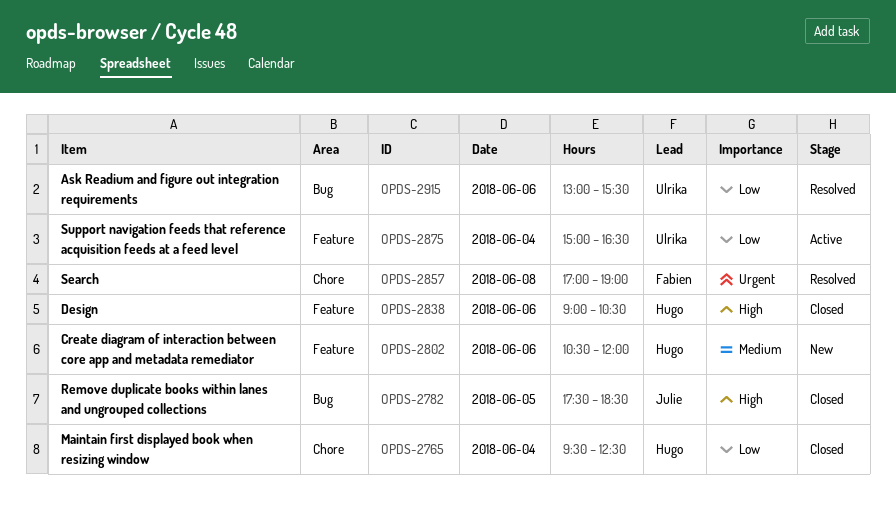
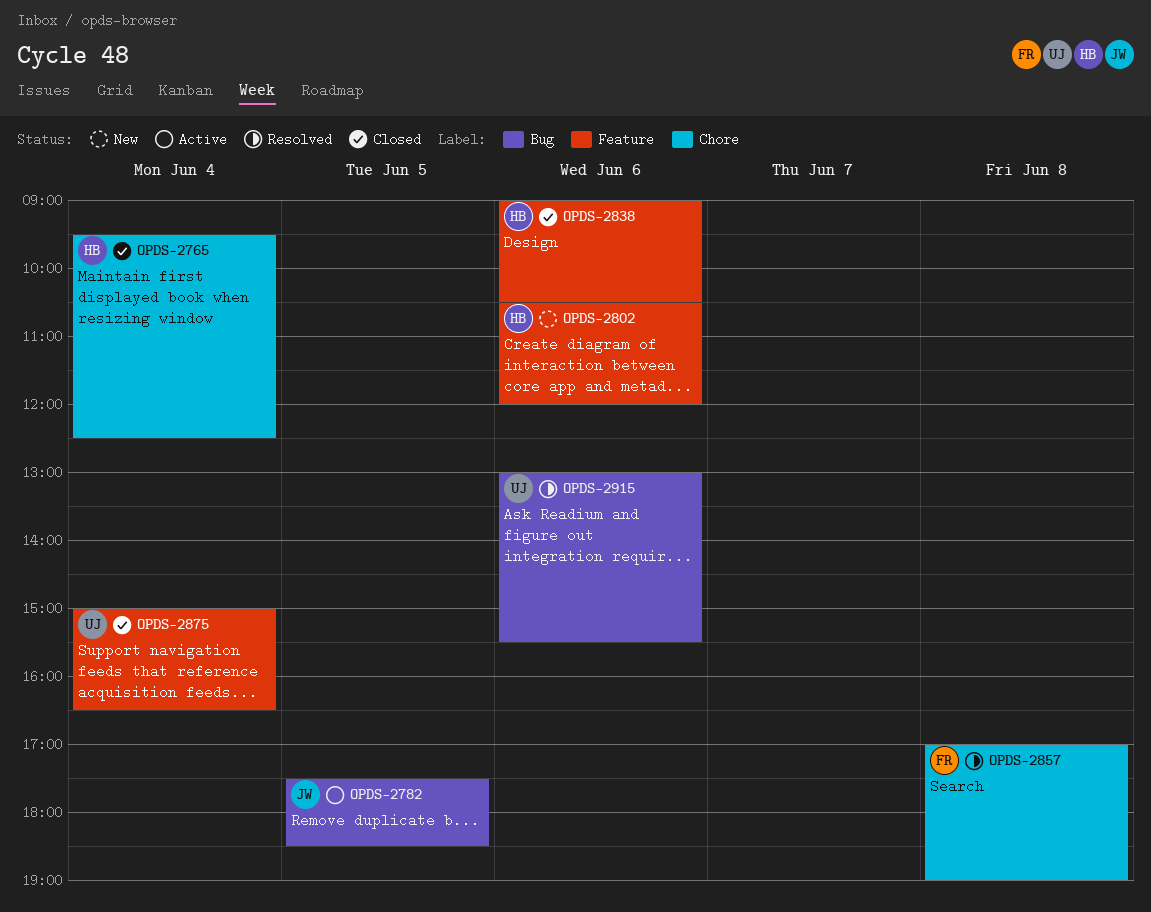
OPDS-2782, status: Closed -> Active
OPDS-2875, status: Active -> Closed

